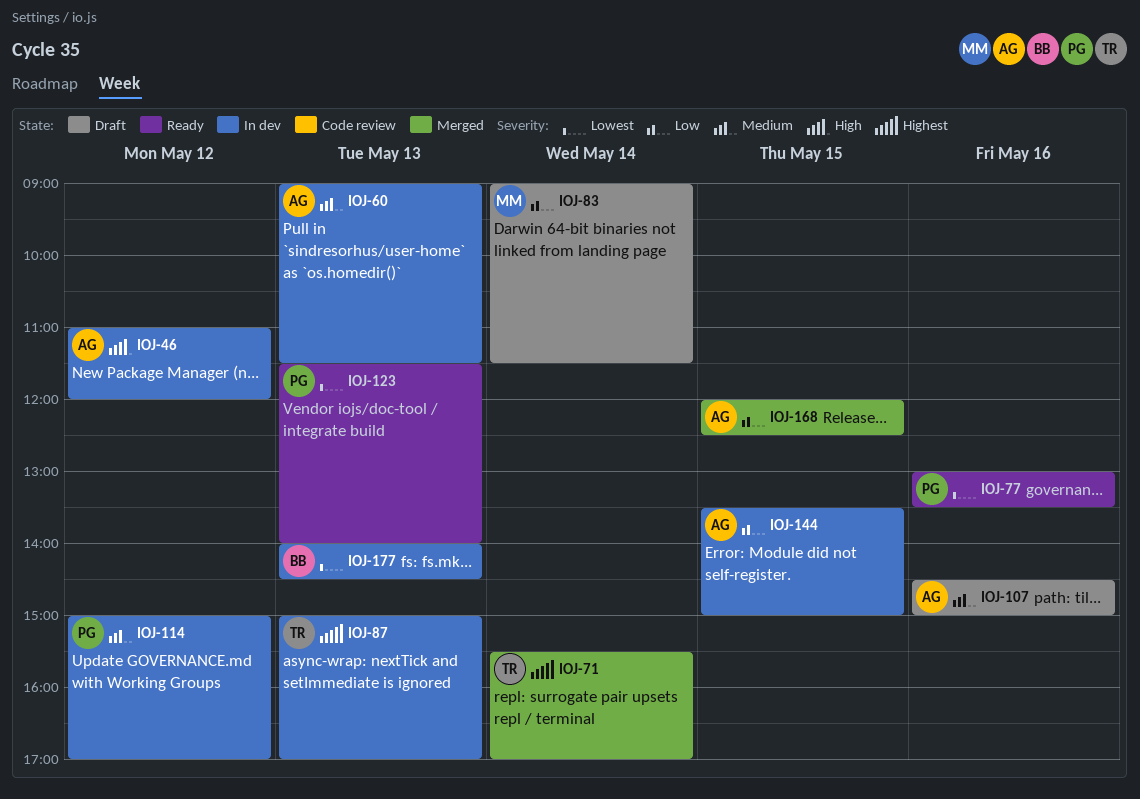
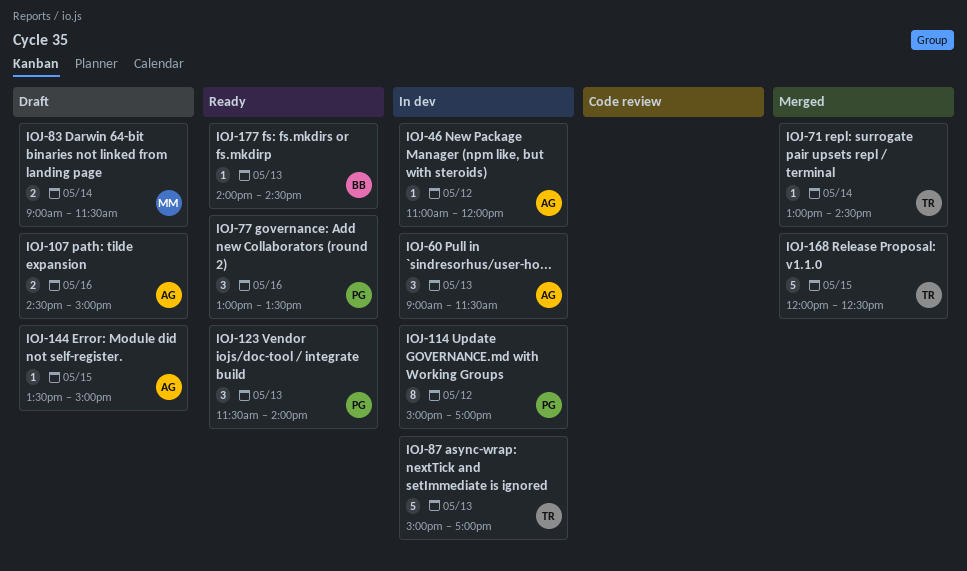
IOJ-71, begins: 15:30 -> 13:00
IOJ-71, ends: 17:00 -> 14:30
IOJ-144, status: In dev -> Draft
IOJ-168, owner: AG -> TR
IOJ-177, status: In dev -> Ready

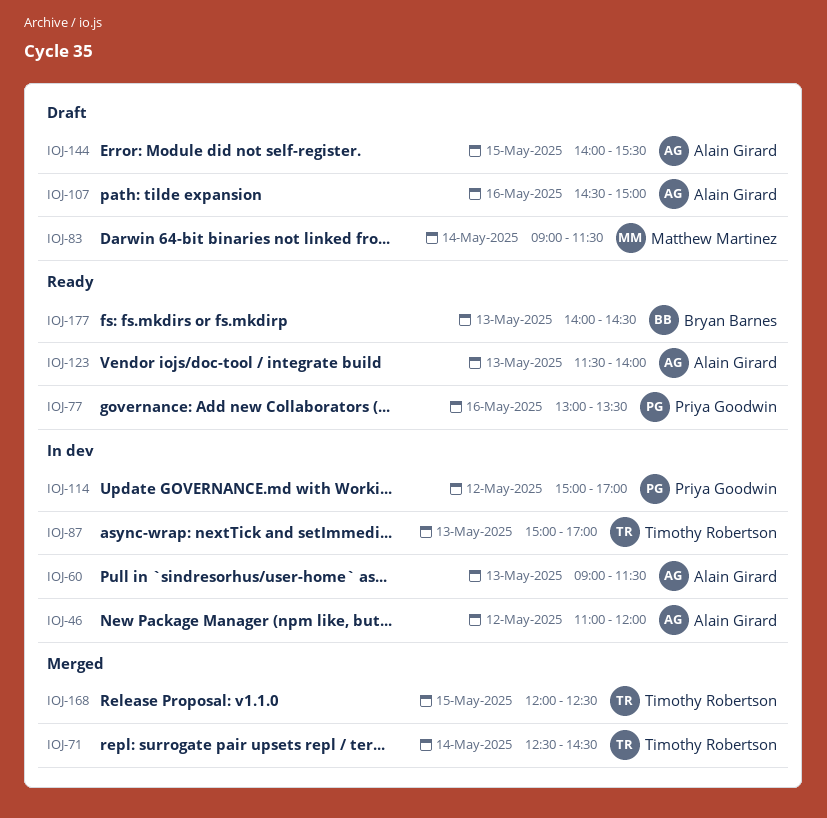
IOJ-71, begins: 13:00 -> 12:30
IOJ-123, owner: Priya Goodwin -> Alain Girard
IOJ-144, begins: 13:30 -> 14:00
IOJ-144, ends: 15:00 -> 15:30

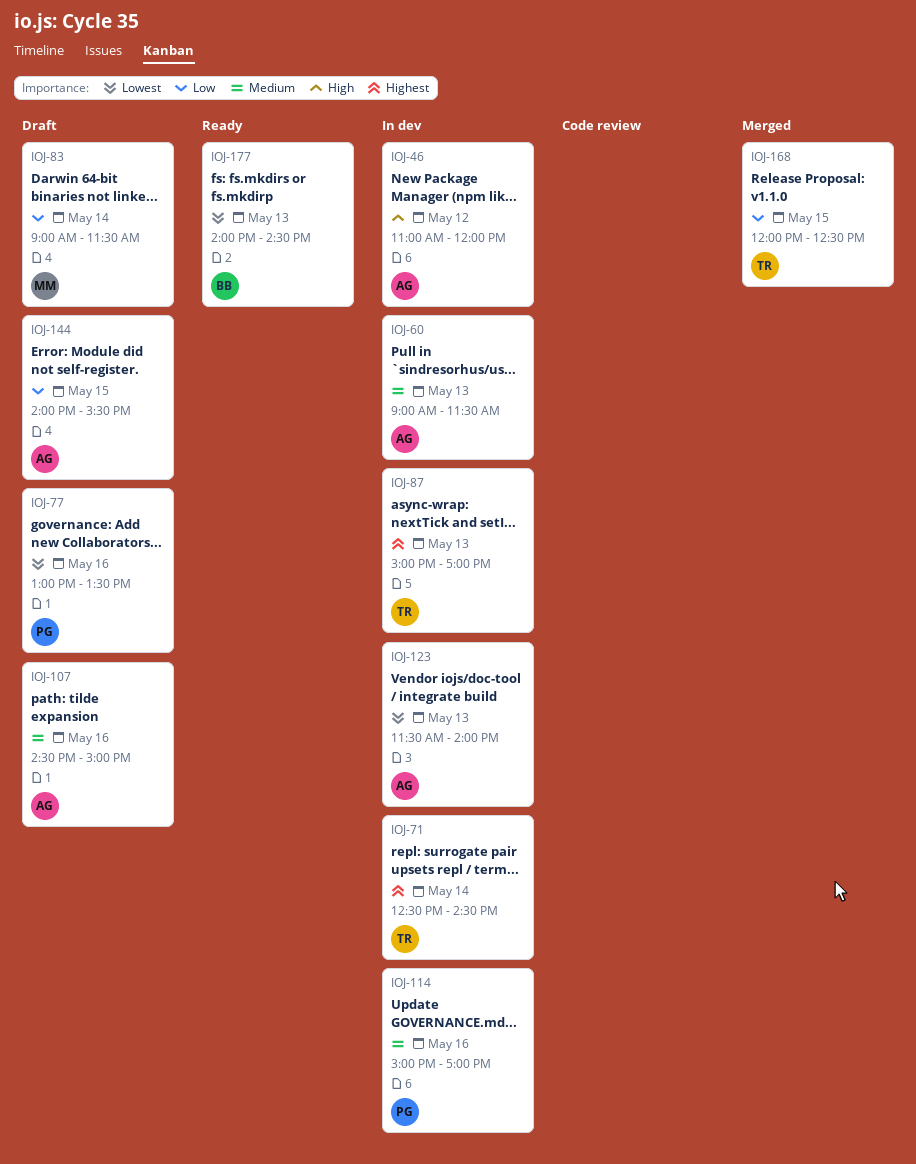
IOJ-71, status: Merged -> In dev
IOJ-77, status: Ready -> Draft
IOJ-114, day: May 12 -> May 16
IOJ-123, status: Ready -> In dev

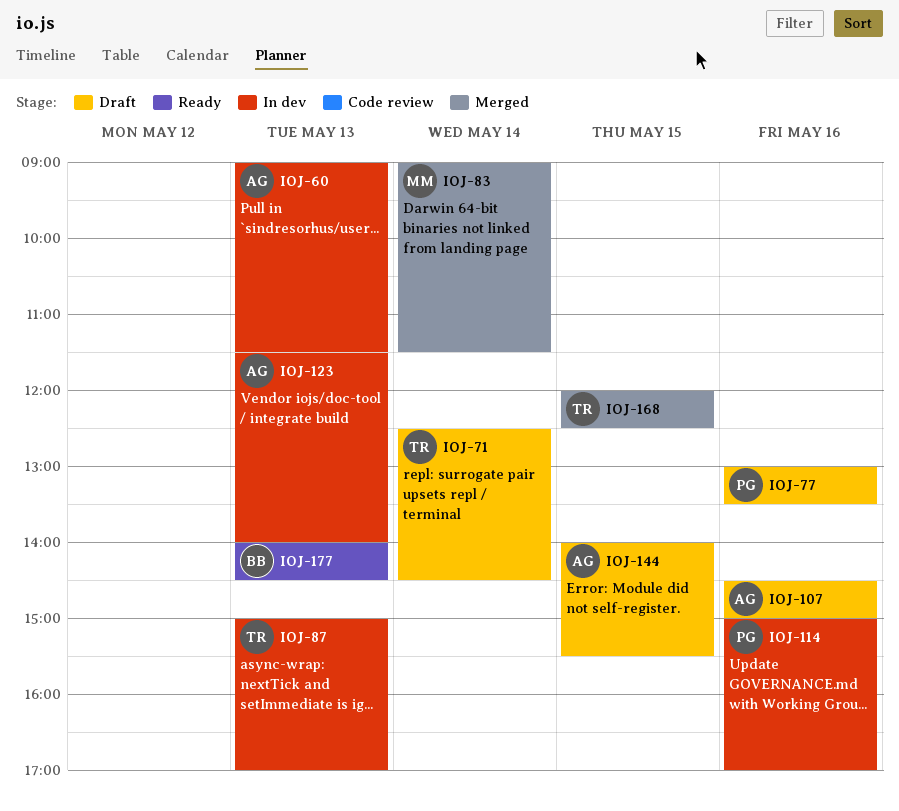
IOJ-46: present -> none
IOJ-71, status: In dev -> Draft
IOJ-83, status: Draft -> Merged

